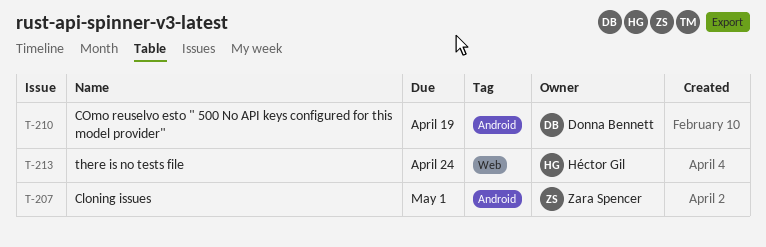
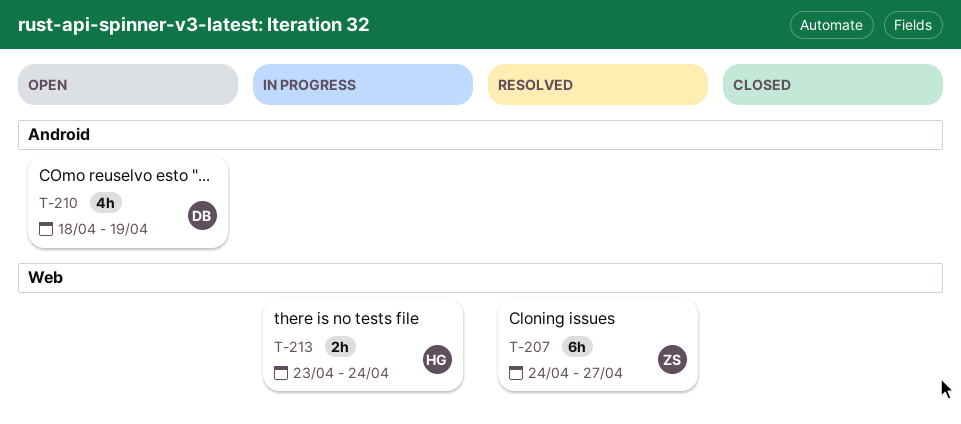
T-207, label: Android -> Web
T-207, due: May 1 -> Apr 27

